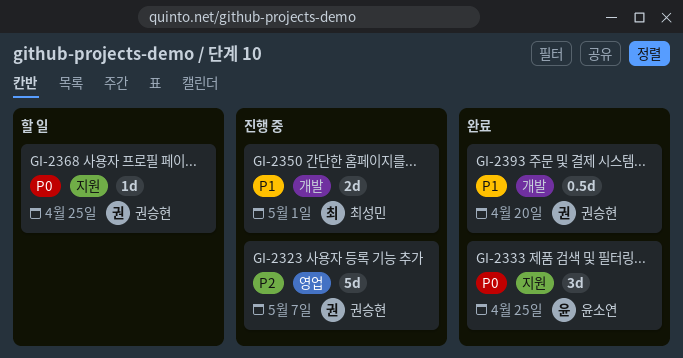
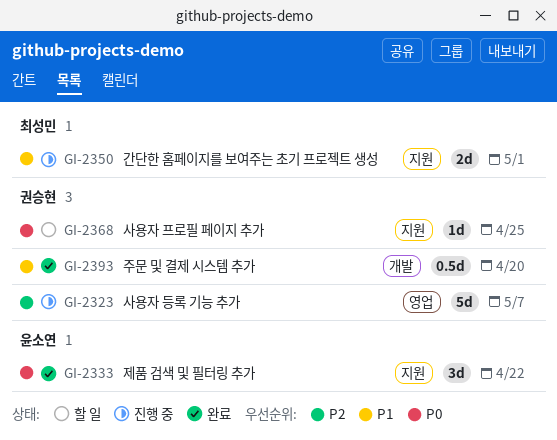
GI-2333, due: Apr 25 -> Apr 22
GI-2350, label: 개발 -> 지원

